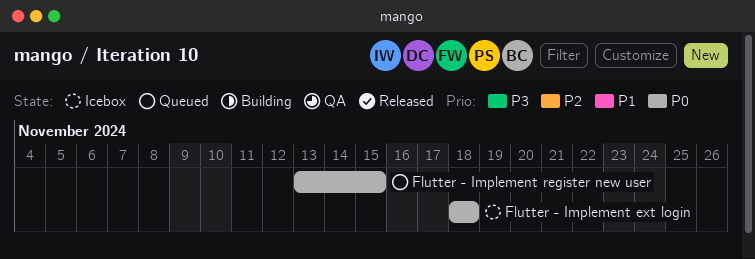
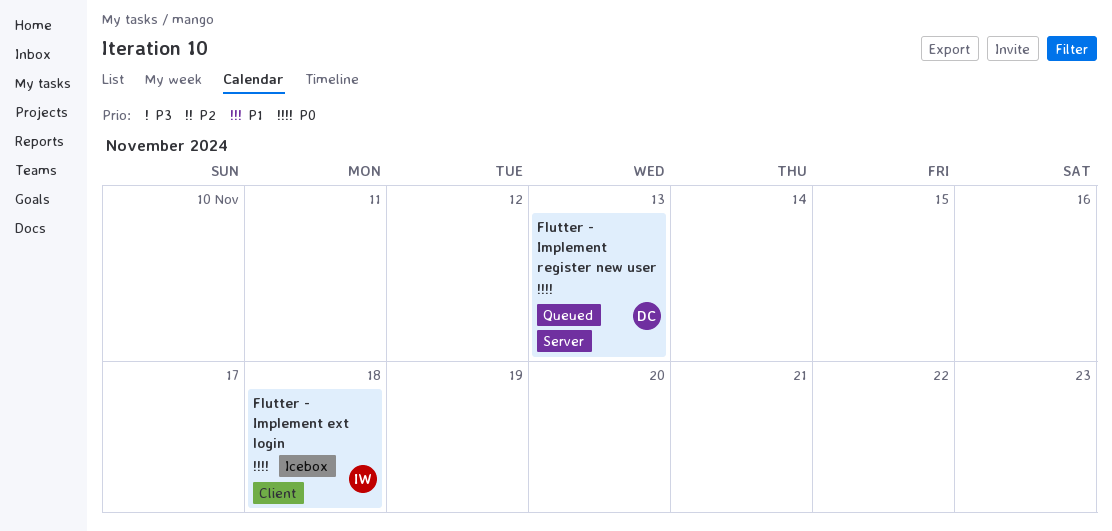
Flutter - Implement register new user, due: Nov 15 -> Nov 13

